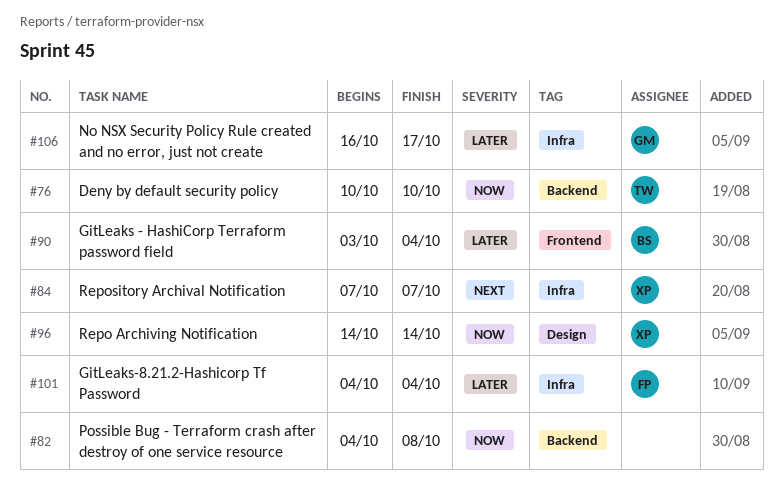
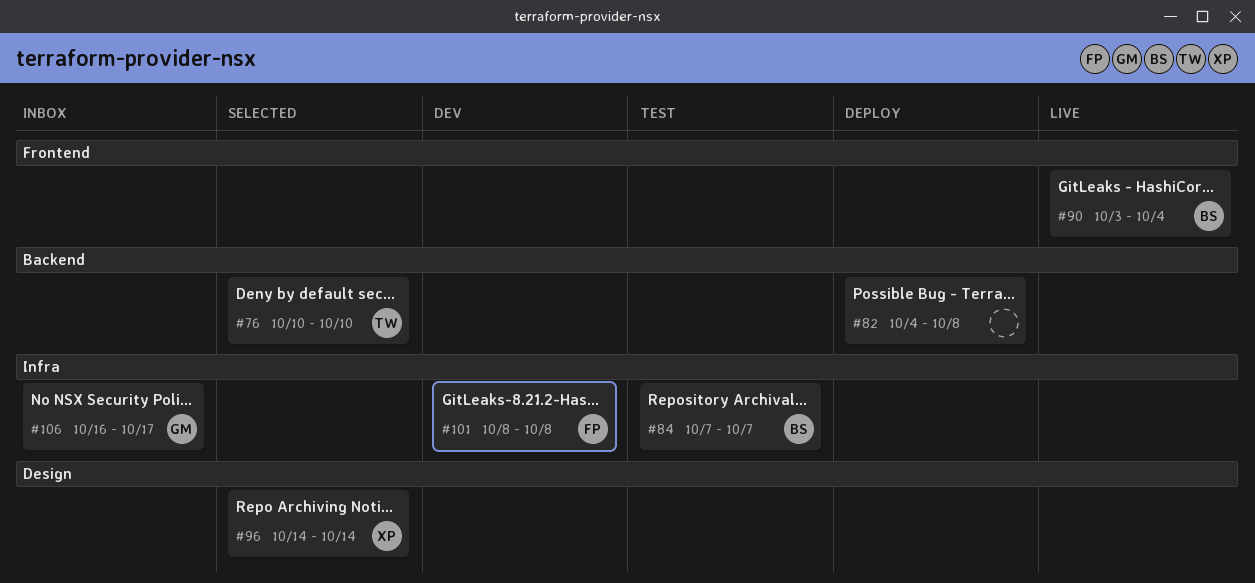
#84, owner: XP -> BS
#101, start: Oct 4 -> Oct 8
#101, due: Oct 4 -> Oct 8

